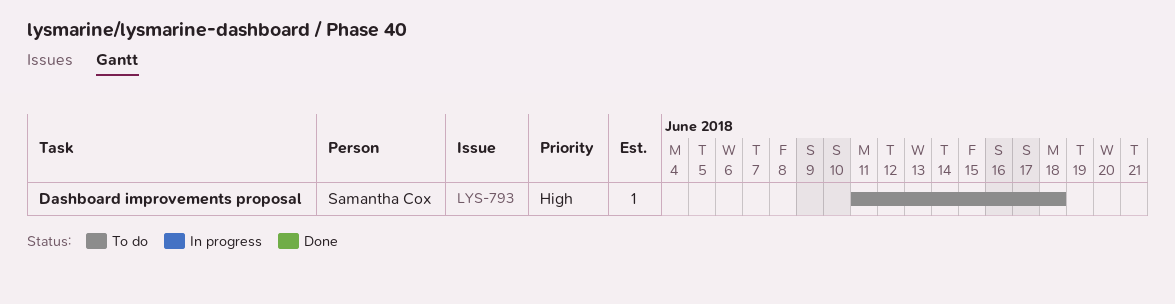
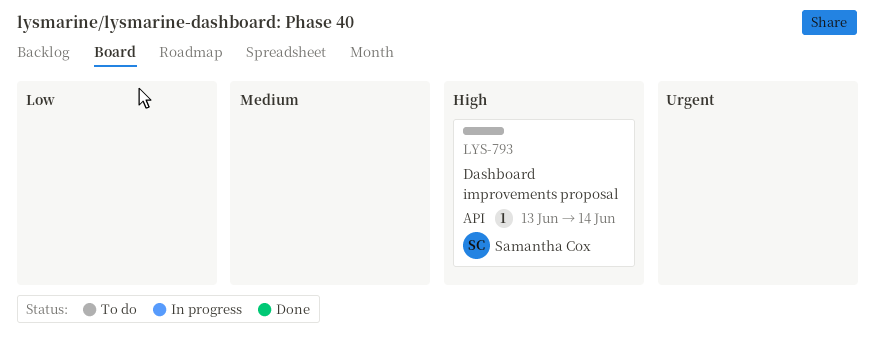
LYS-793, start: Jun 11 -> Jun 13
LYS-793, due: Jun 18 -> Jun 14

